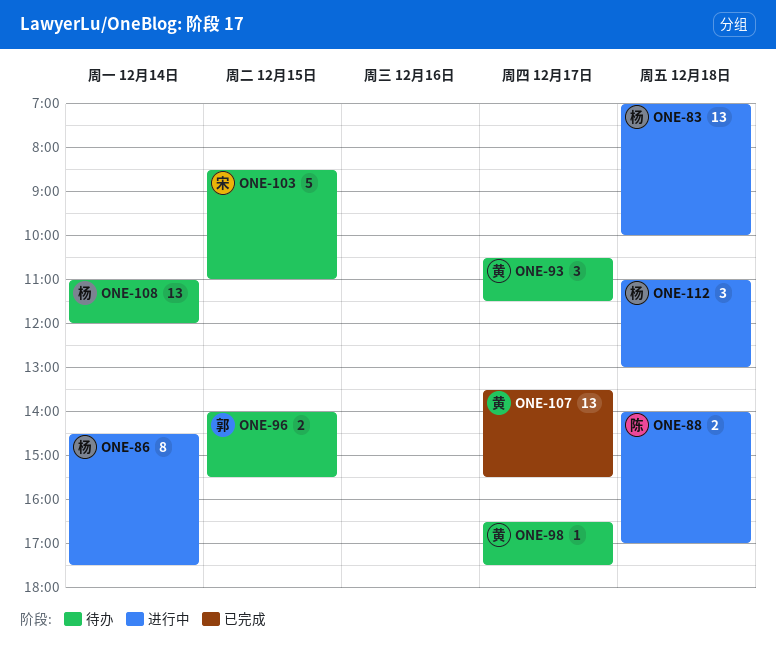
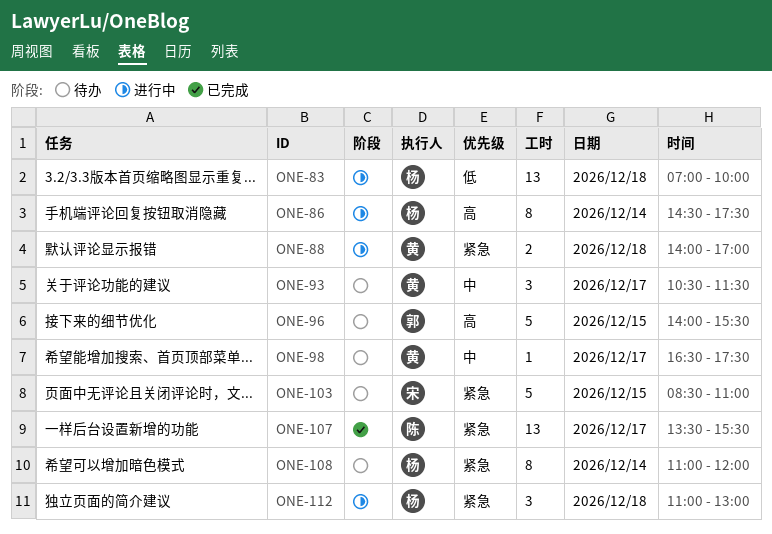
ONE-88, owner: 陈 -> 黄
ONE-96, estimate: 2 -> 5
ONE-107, owner: 黄 -> 陈
ONE-108, estimate: 13 -> 8

